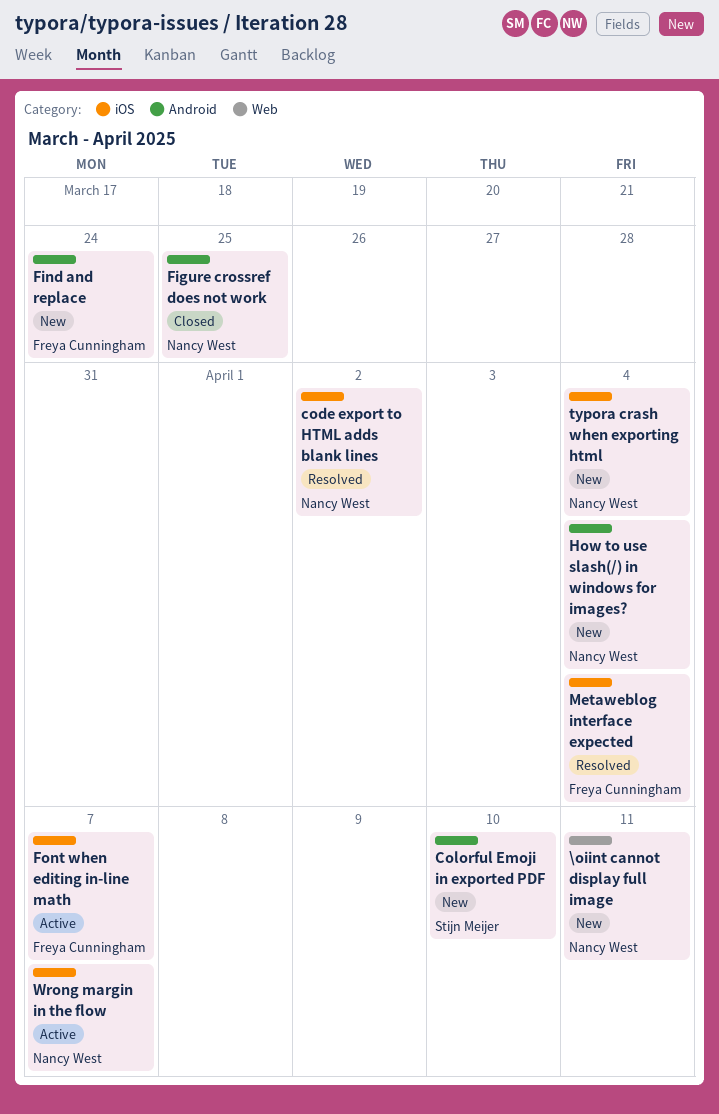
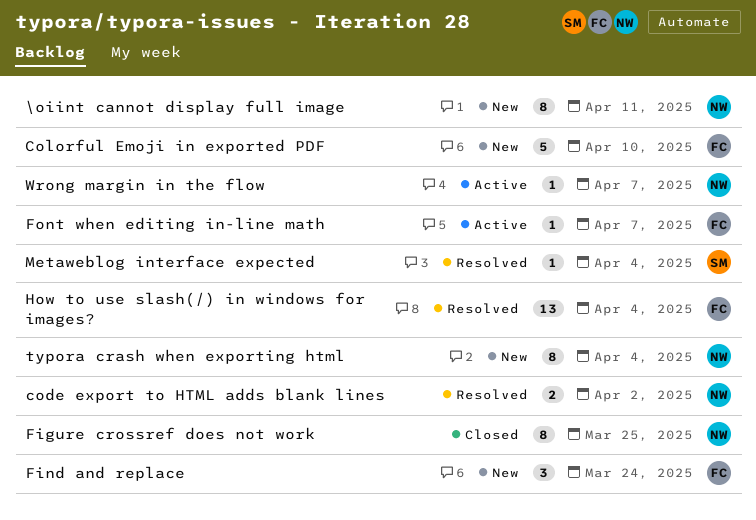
Colorful Emoji in exported PDF, owner: Stijn Meijer -> Freya Cunningham
How to use slash(/) in windows for images?, status: New -> Resolved
How to use slash(/) in windows for images?, owner: Nancy West -> Freya Cunningham
Metaweblog interface expected, owner: Freya Cunningham -> Stijn Meijer

